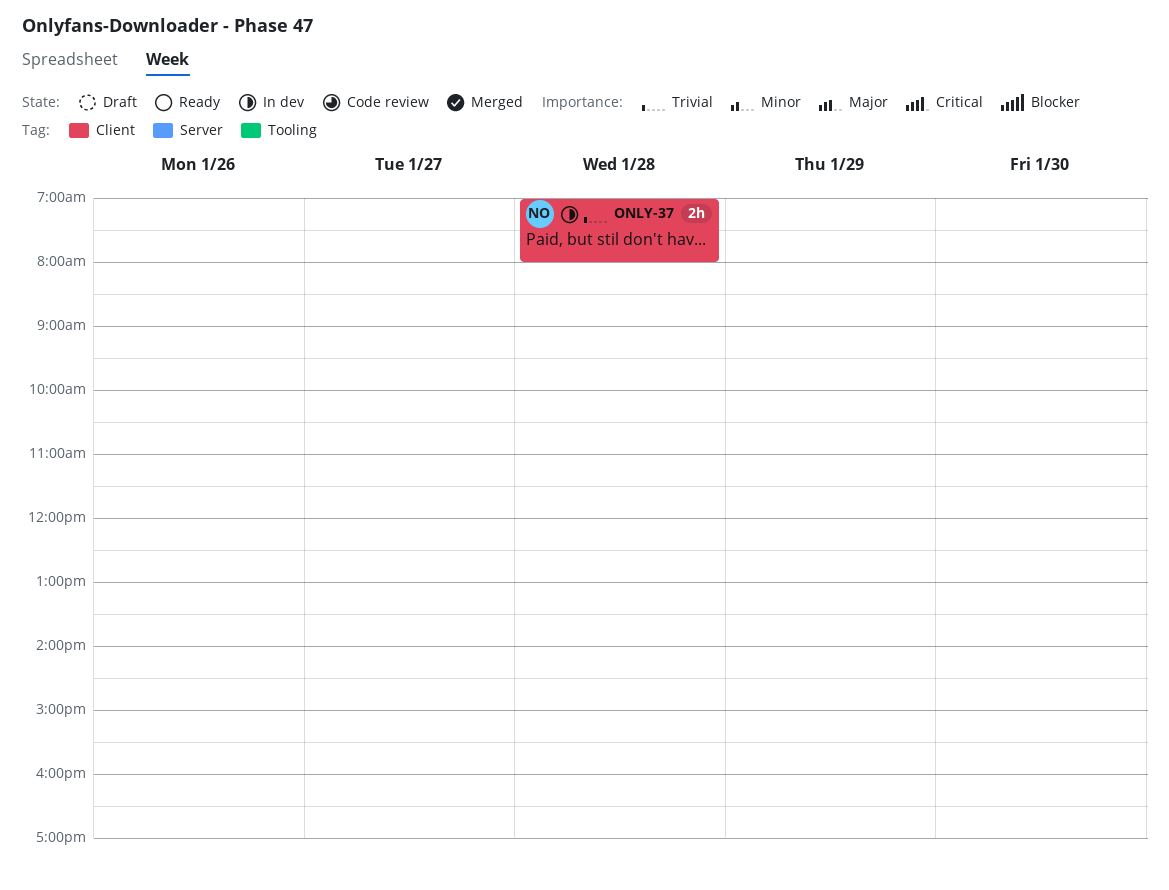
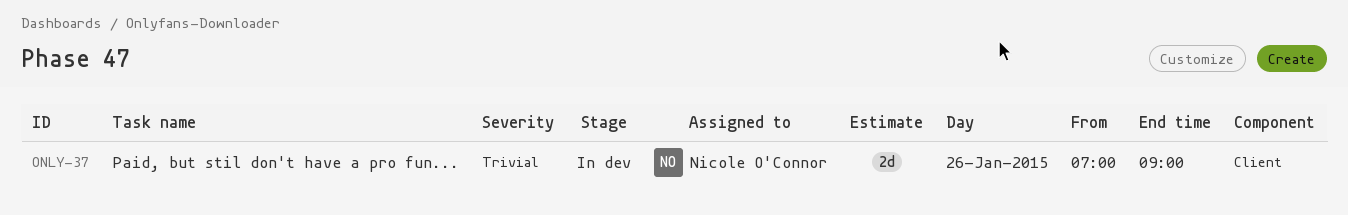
ONLY-37, estimate: 2h -> 2d
ONLY-37, day: Jan 28 -> Jan 26
ONLY-37, ends: 08:00 -> 09:00

